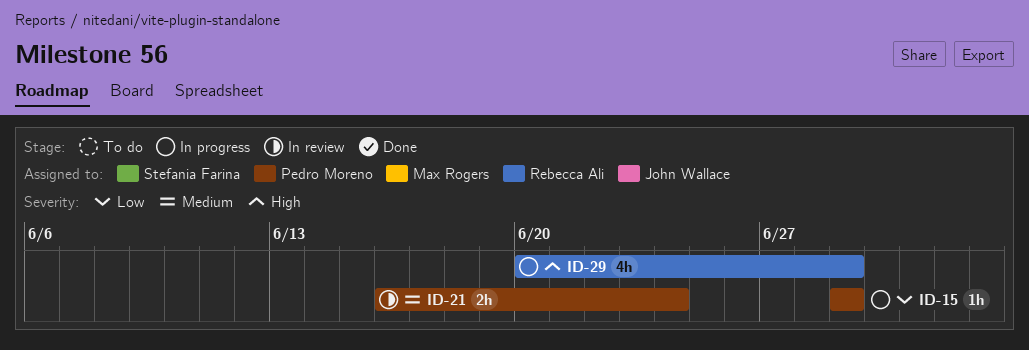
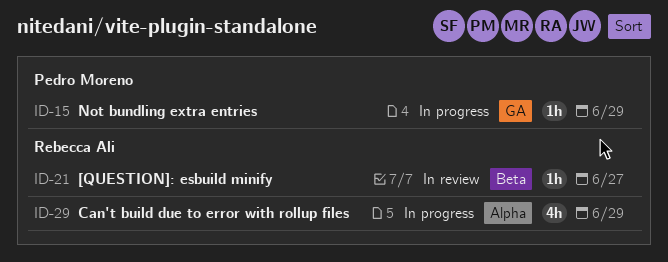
ID-21, owner: Pedro Moreno -> Rebecca Ali
ID-21, estimate: 2h -> 1h
ID-21, due: Jun 24 -> Jun 27

